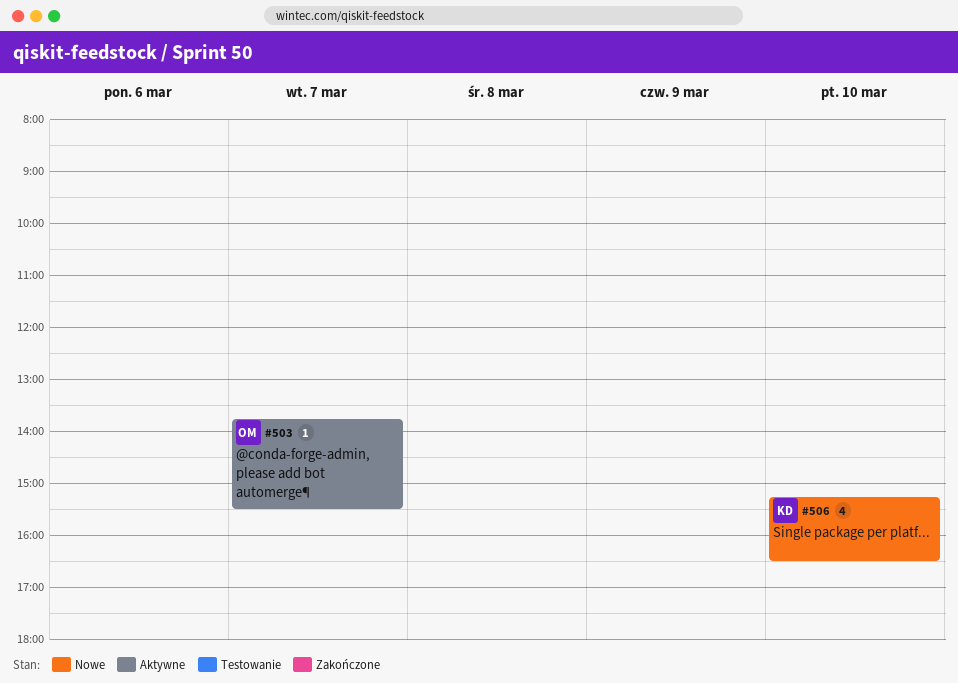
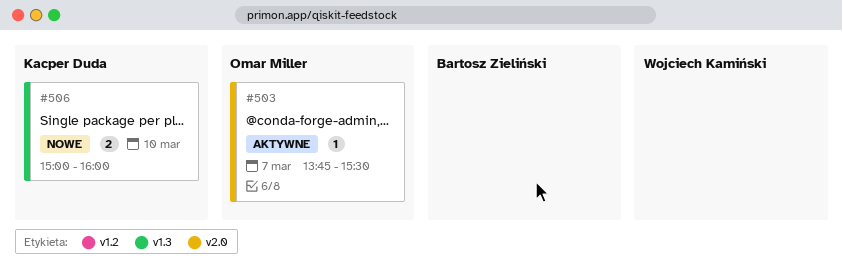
#506, estimate: 4 -> 2
#506, begins: 15:15 -> 15:00
#506, ends: 16:30 -> 16:00

